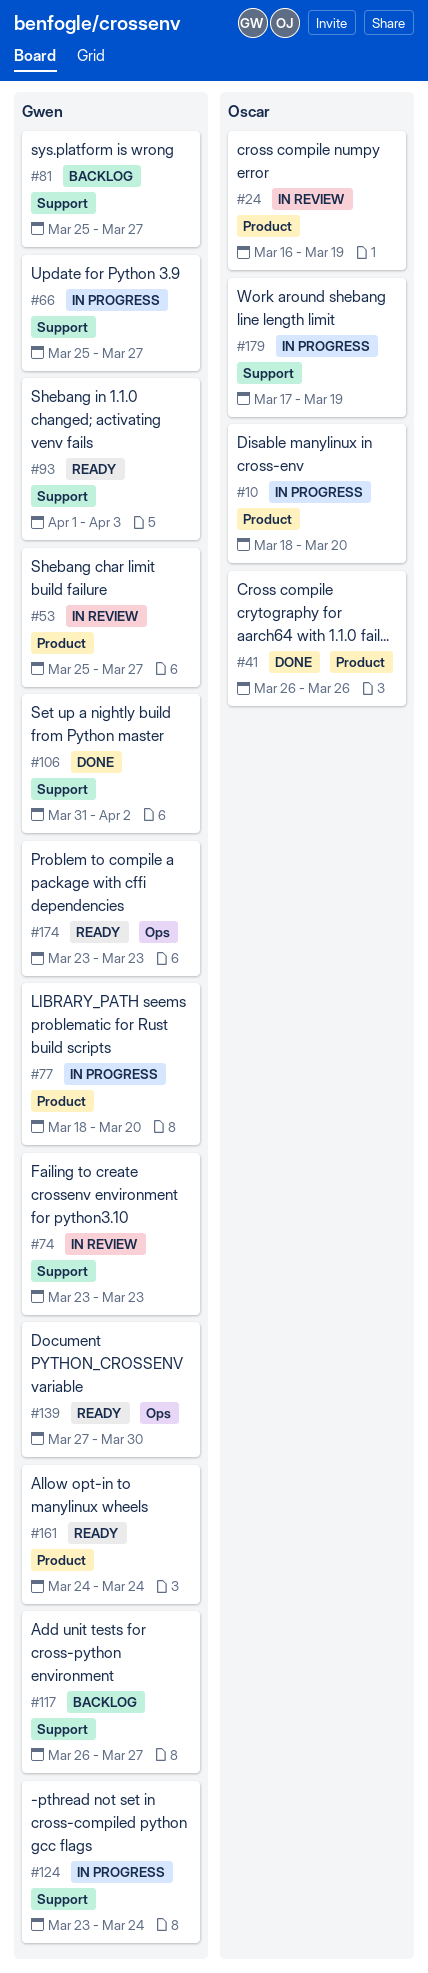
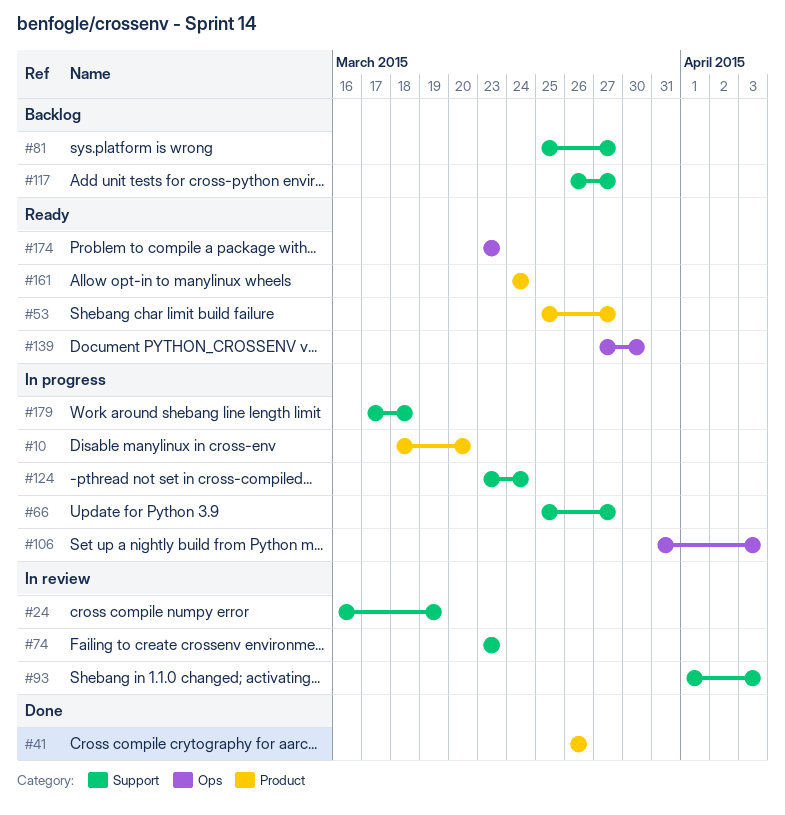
#24, label: Product -> Support
#53, status: In review -> Ready
#77: present -> none
#93, status: Ready -> In review
#106, status: Done -> In progress
#106, label: Support -> Ops
#106, due: Apr 2 -> Apr 3
#179, due: Mar 19 -> Mar 18

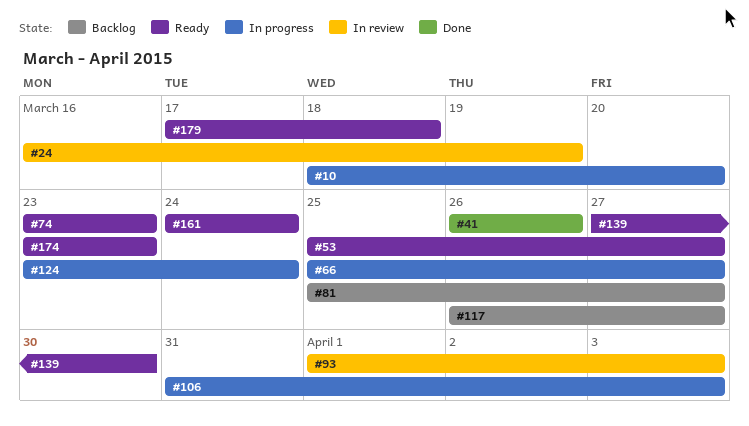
#74, status: In review -> Ready
#179, status: In progress -> Ready

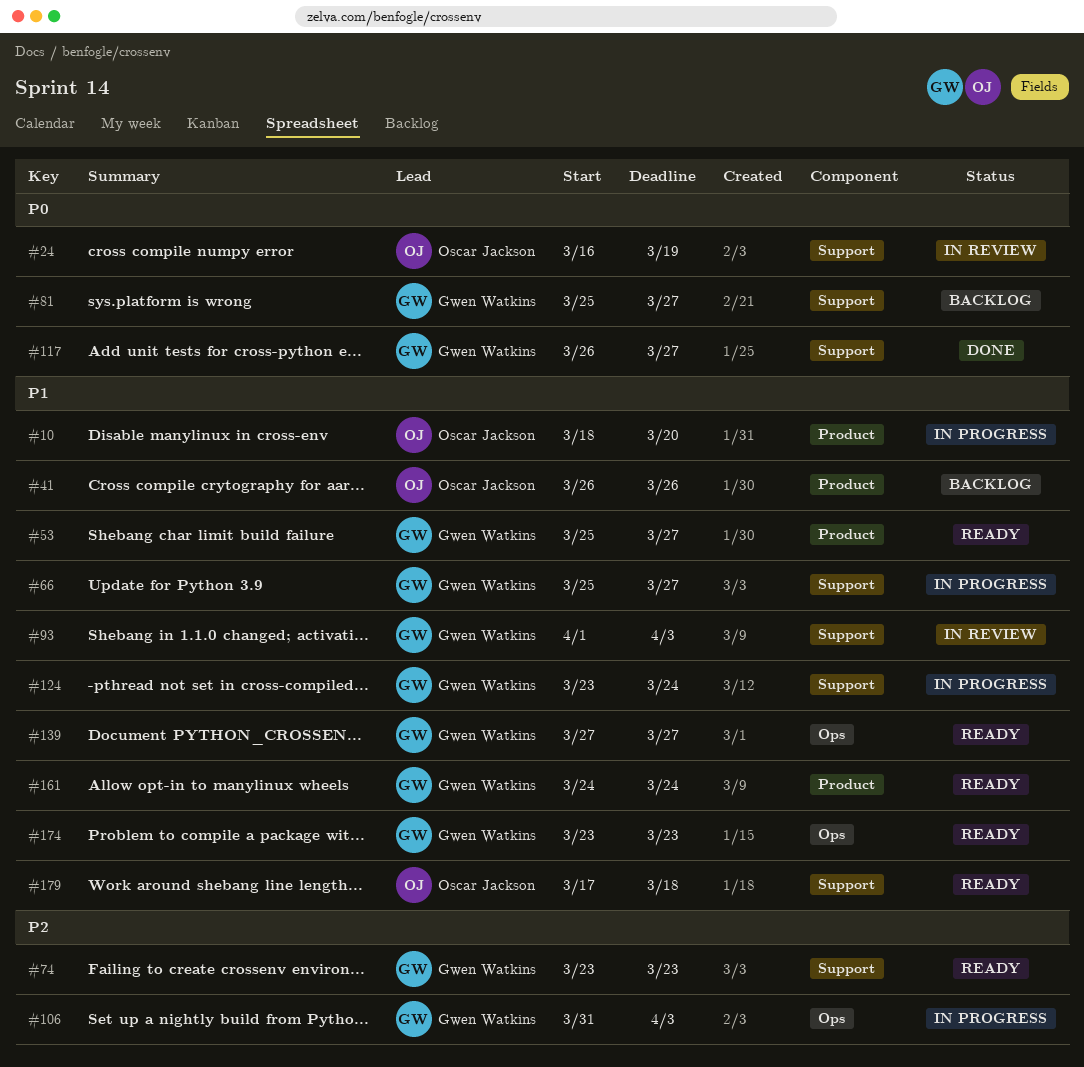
#41, status: Done -> Backlog
#117, status: Backlog -> Done
#139, due: Mar 30 -> Mar 27

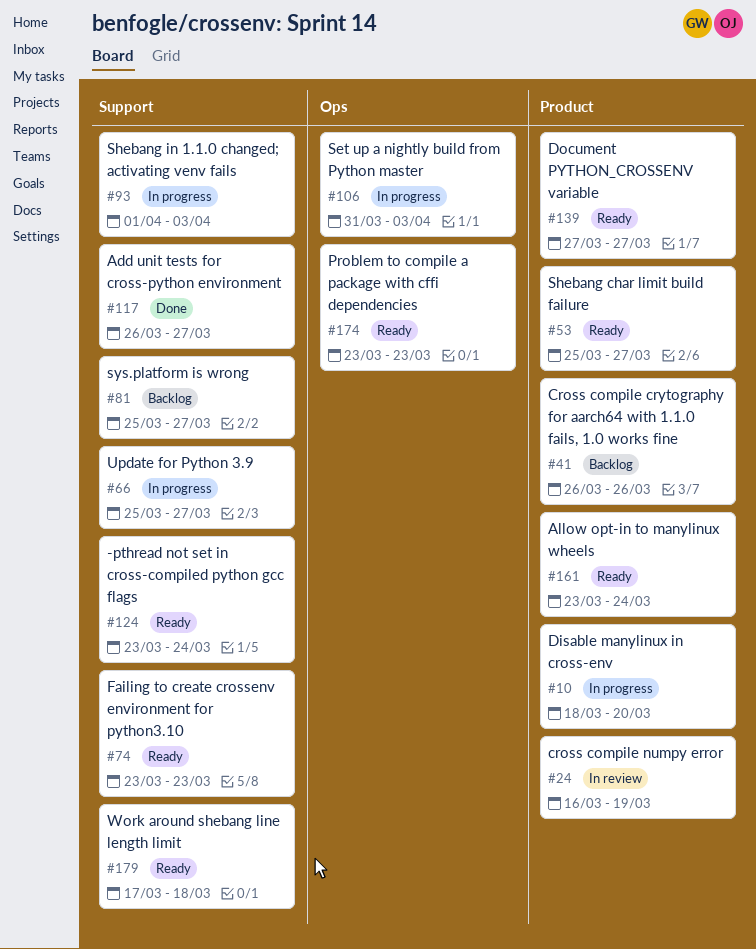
#24, label: Support -> Product
#93, status: In review -> In progress
#124, status: In progress -> Ready
#139, label: Ops -> Product
#161, start: Mar 24 -> Mar 23

